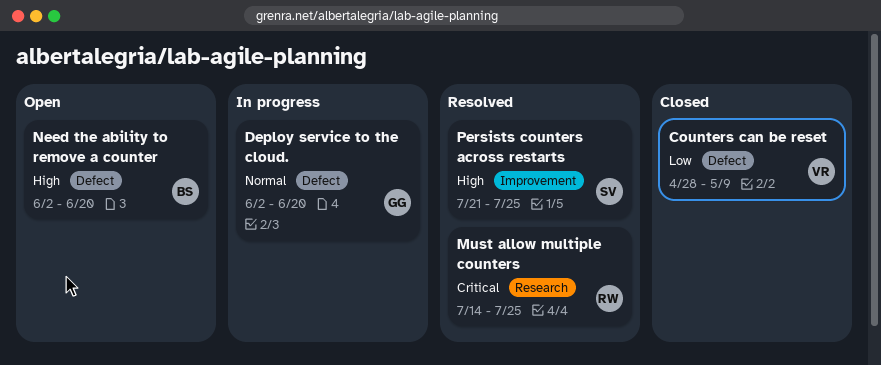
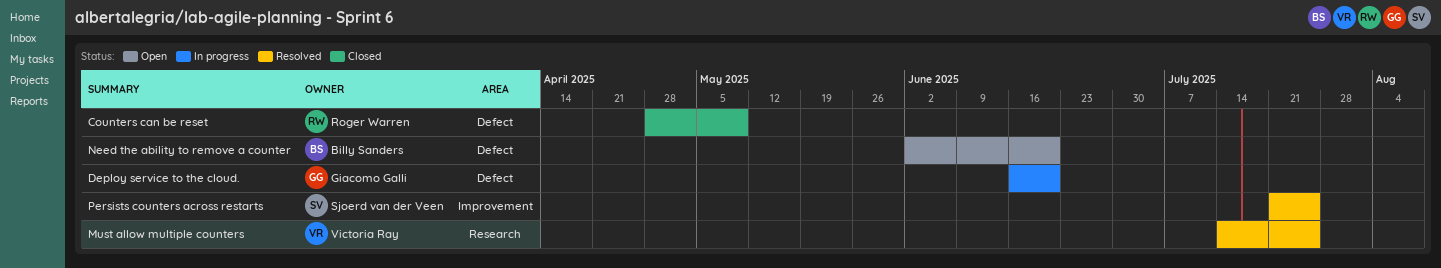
Counters can be reset, owner: Victoria Ray -> Roger Warren
Deploy service to the cloud., start: Jun 2 -> Jun 16
Must allow multiple counters, owner: Roger Warren -> Victoria Ray

